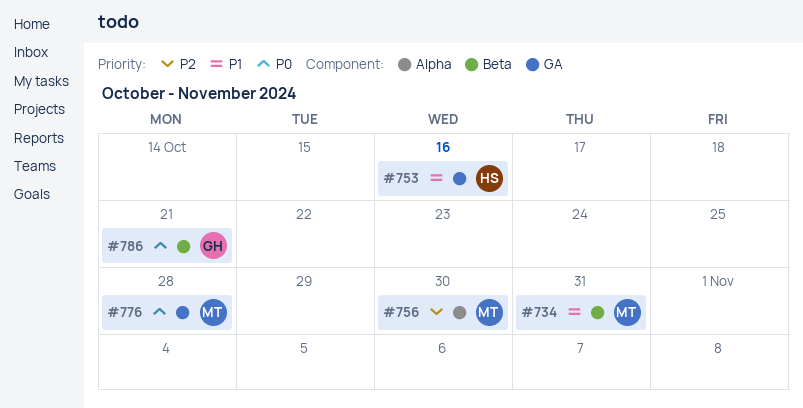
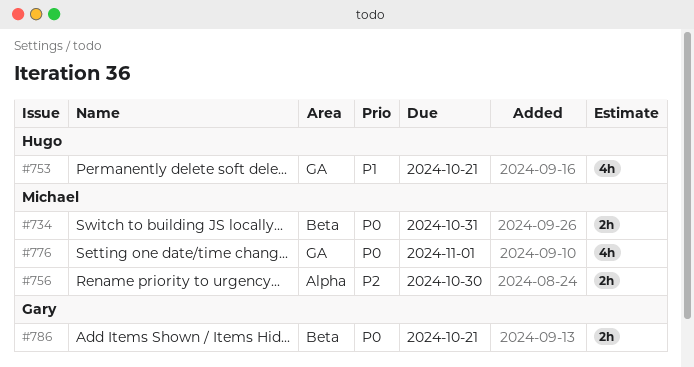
#734, priority: P1 -> P0
#753, due: Oct 16 -> Oct 21
#776, due: Oct 28 -> Nov 1

